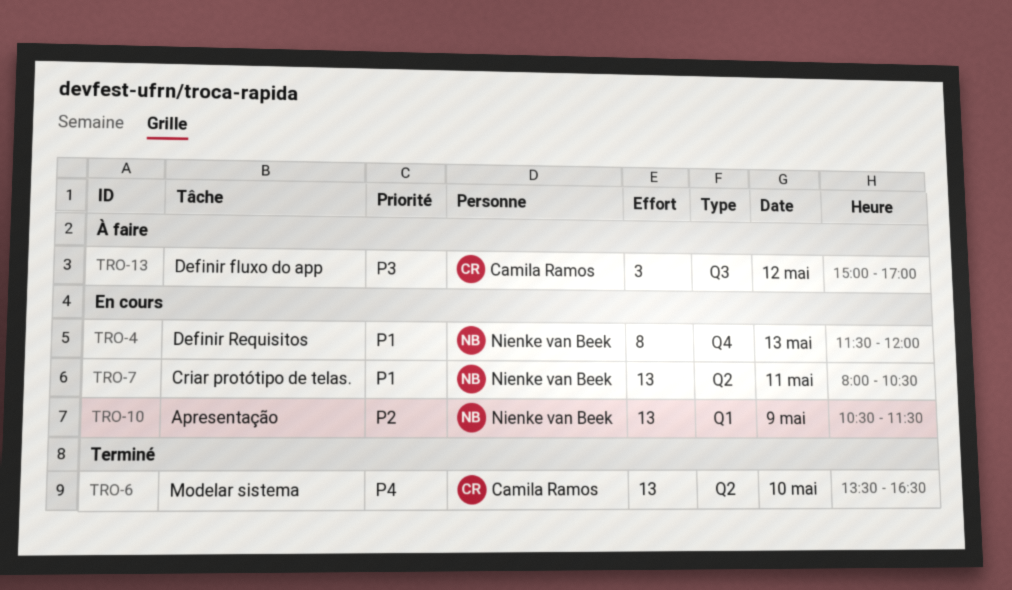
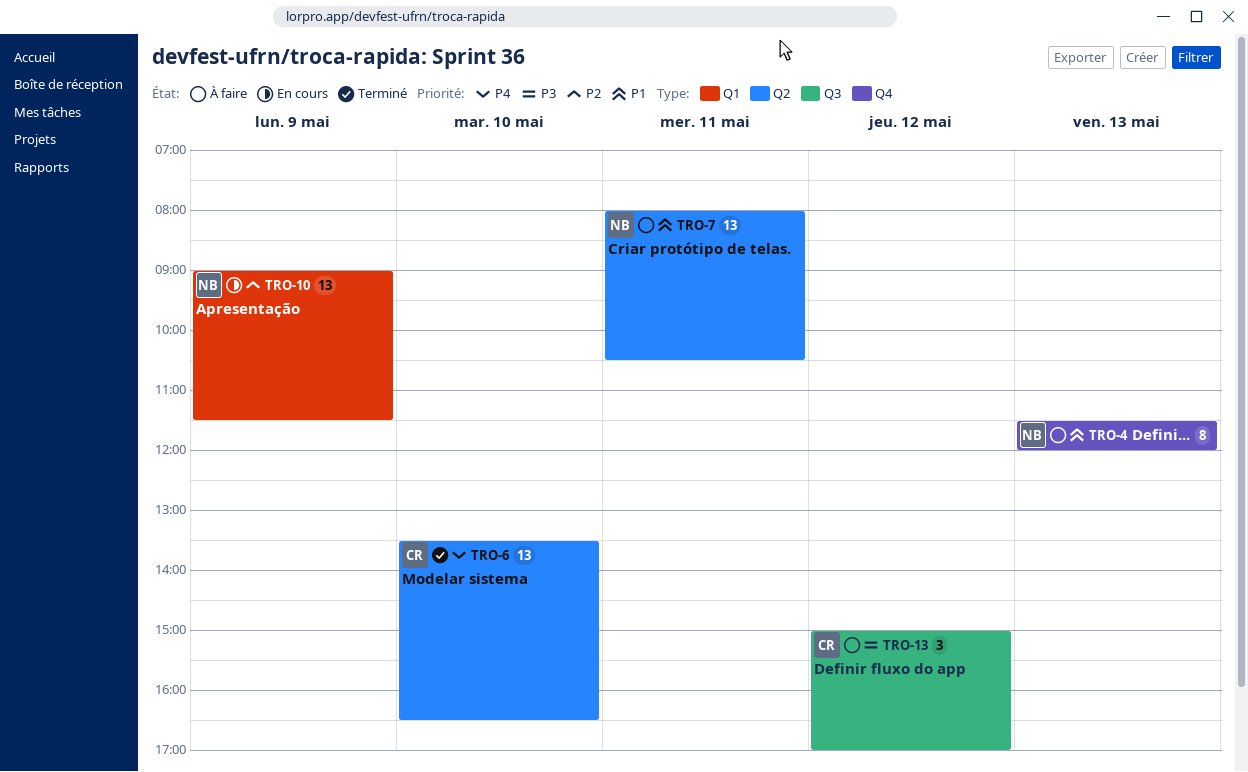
TRO-4, status: En cours -> À faire
TRO-7, status: En cours -> À faire
TRO-10, begins: 10:30 -> 09:00

